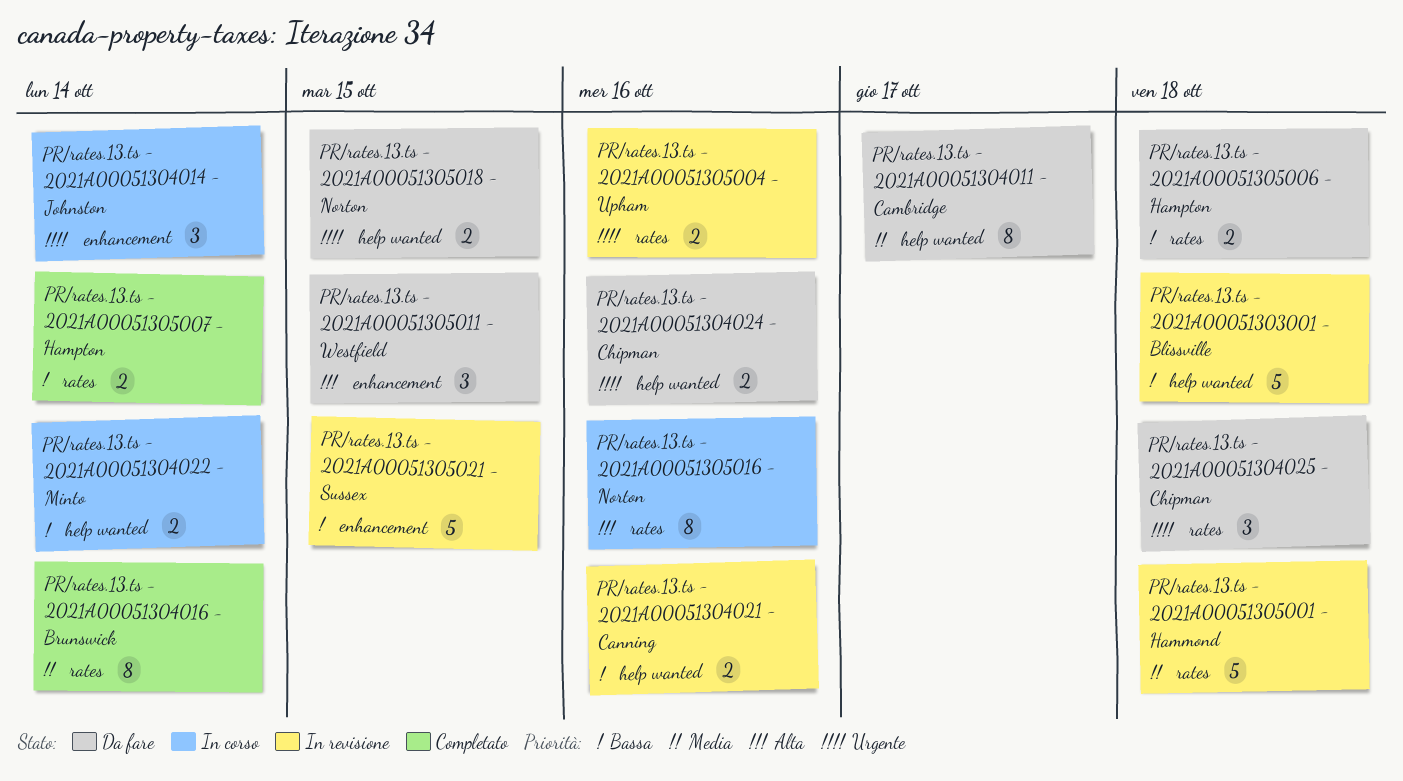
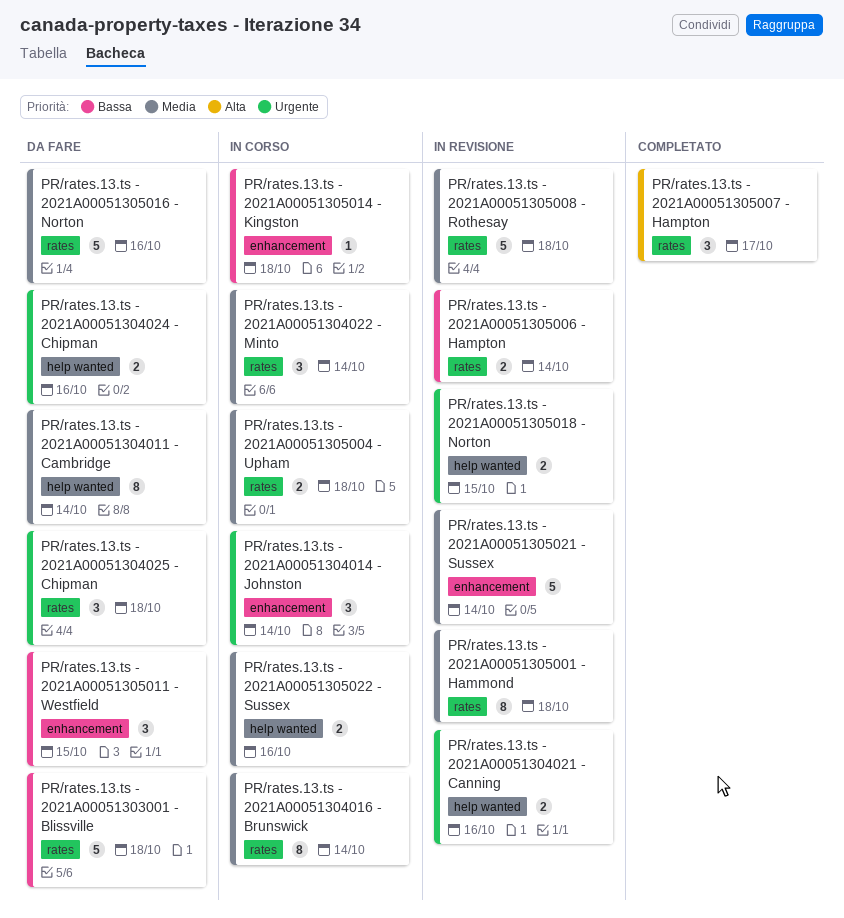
PR/rates.13.ts - 2021A00051303001 - Blissville, status: In revisione -> Da fare
PR/rates.13.ts - 2021A00051303001 - Blissville, label: help wanted -> rates
PR/rates.13.ts - 2021A00051304011 - Cambridge, due: Oct 17 -> Oct 14
PR/rates.13.ts - 2021A00051304016 - Brunswick, status: Completato -> In corso
PR/rates.13.ts - 2021A00051304021 - Canning, priority: Bassa -> Urgente
PR/rates.13.ts - 2021A00051304022 - Minto, priority: Bassa -> Media
PR/rates.13.ts - 2021A00051304022 - Minto, label: help wanted -> rates
PR/rates.13.ts - 2021A00051304022 - Minto, estimate: 2 -> 3
PR/rates.13.ts - 2021A00051305001 - Hammond, estimate: 5 -> 8
PR/rates.13.ts - 2021A00051305004 - Upham, status: In revisione -> In corso
PR/rates.13.ts - 2021A00051305004 - Upham, priority: Urgente -> Media
PR/rates.13.ts - 2021A00051305004 - Upham, due: Oct 16 -> Oct 18
PR/rates.13.ts - 2021A00051305006 - Hampton, status: Da fare -> In revisione
PR/rates.13.ts - 2021A00051305006 - Hampton, due: Oct 18 -> Oct 14
PR/rates.13.ts - 2021A00051305007 - Hampton, priority: Bassa -> Alta
PR/rates.13.ts - 2021A00051305007 - Hampton, estimate: 2 -> 3
PR/rates.13.ts - 2021A00051305007 - Hampton, due: Oct 14 -> Oct 17
PR/rates.13.ts - 2021A00051305008 - Rothesay: none -> present
PR/rates.13.ts - 2021A00051305011 - Westfield, priority: Alta -> Bassa
PR/rates.13.ts - 2021A00051305014 - Kingston: none -> present
PR/rates.13.ts - 2021A00051305016 - Norton, status: In corso -> Da fare
PR/rates.13.ts - 2021A00051305016 - Norton, priority: Alta -> Media
PR/rates.13.ts - 2021A00051305016 - Norton, estimate: 8 -> 5
PR/rates.13.ts - 2021A00051305018 - Norton, status: Da fare -> In revisione
PR/rates.13.ts - 2021A00051305021 - Sussex, priority: Bassa -> Media
PR/rates.13.ts - 2021A00051305021 - Sussex, due: Oct 15 -> Oct 14
PR/rates.13.ts - 2021A00051305022 - Sussex: none -> present

